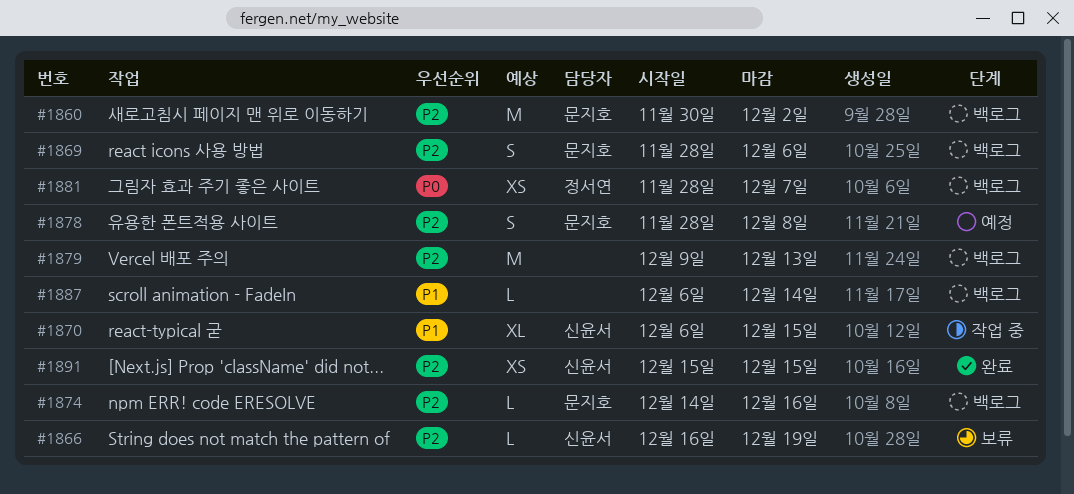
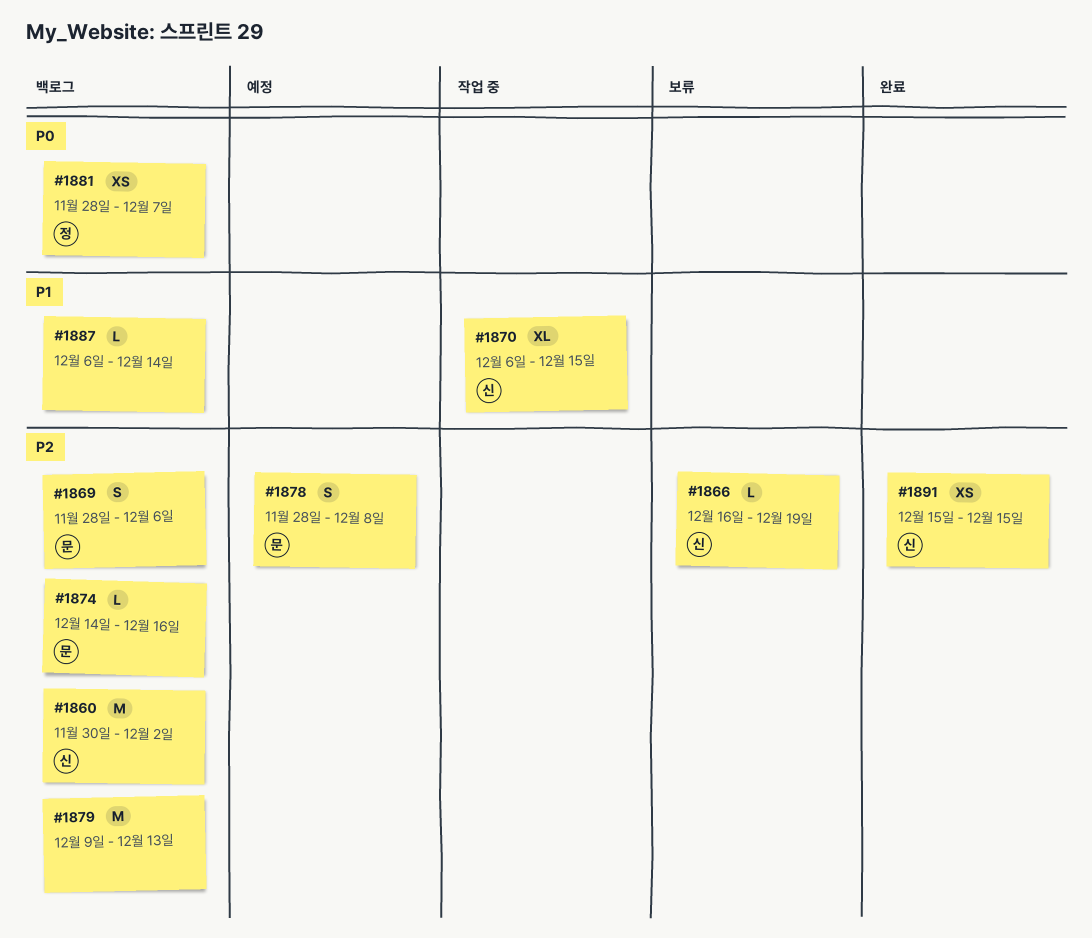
#1860, owner: 문지호 -> 신윤서

